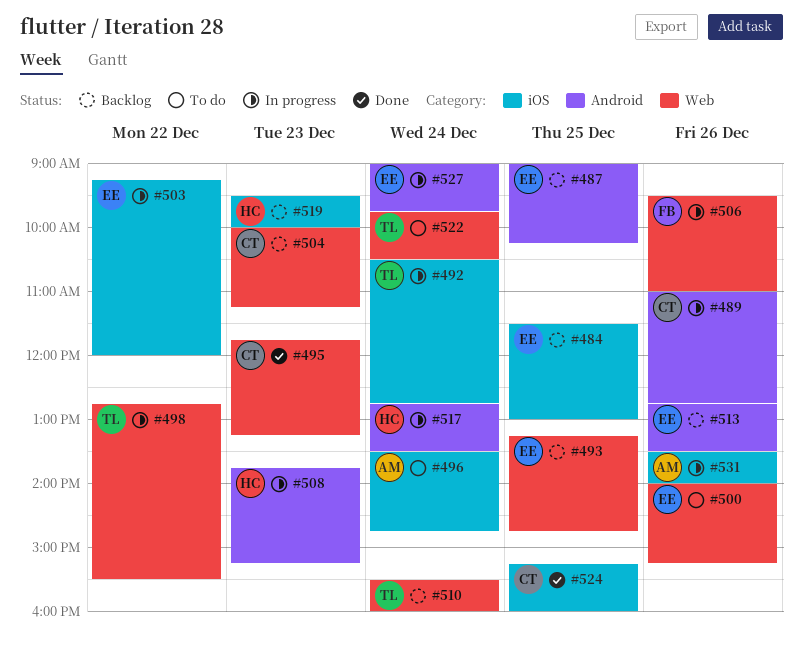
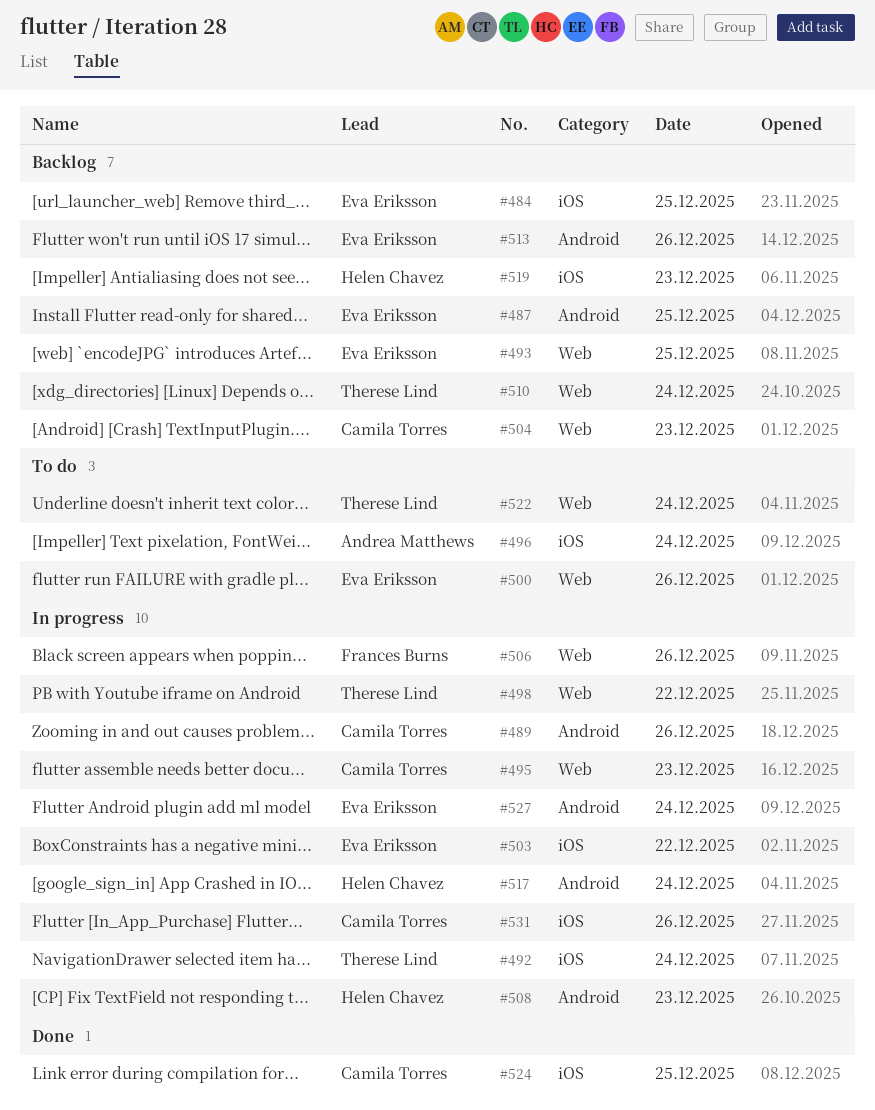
#495, status: Done -> In progress
#531, owner: Andrea Matthews -> Camila Torres

